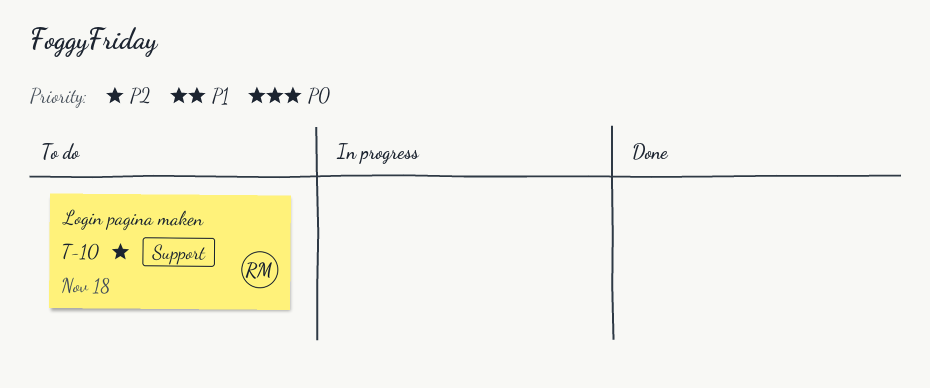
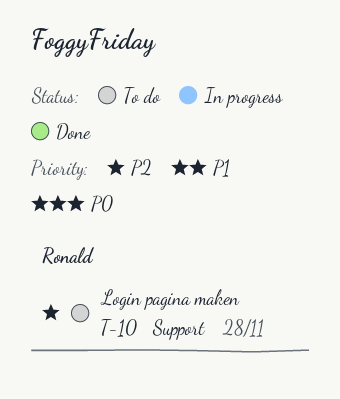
T-10, due: Nov 18 -> Nov 28

